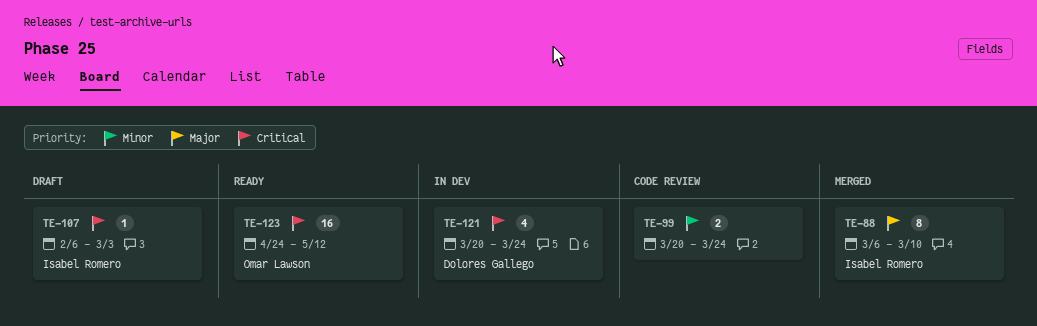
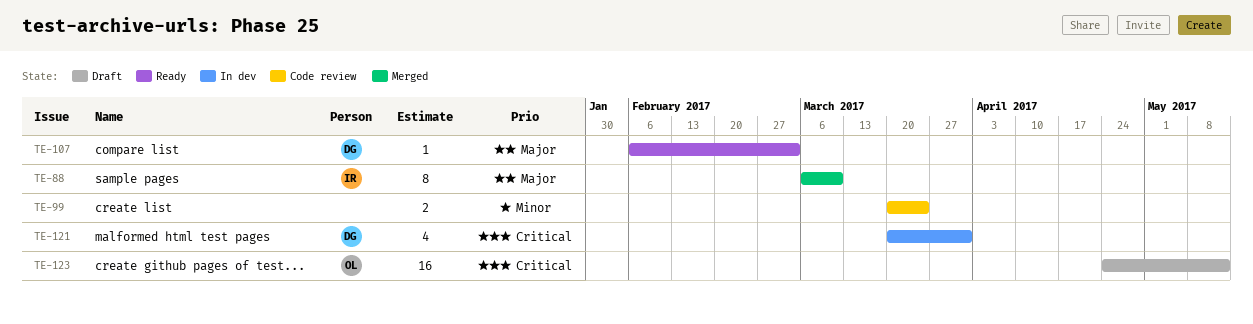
TE-107, status: Draft -> Ready
TE-107, owner: Isabel Romero -> Dolores Gallego
TE-107, priority: Critical -> Major
TE-121, due: Mar 24 -> Mar 31
TE-123, status: Ready -> Draft

